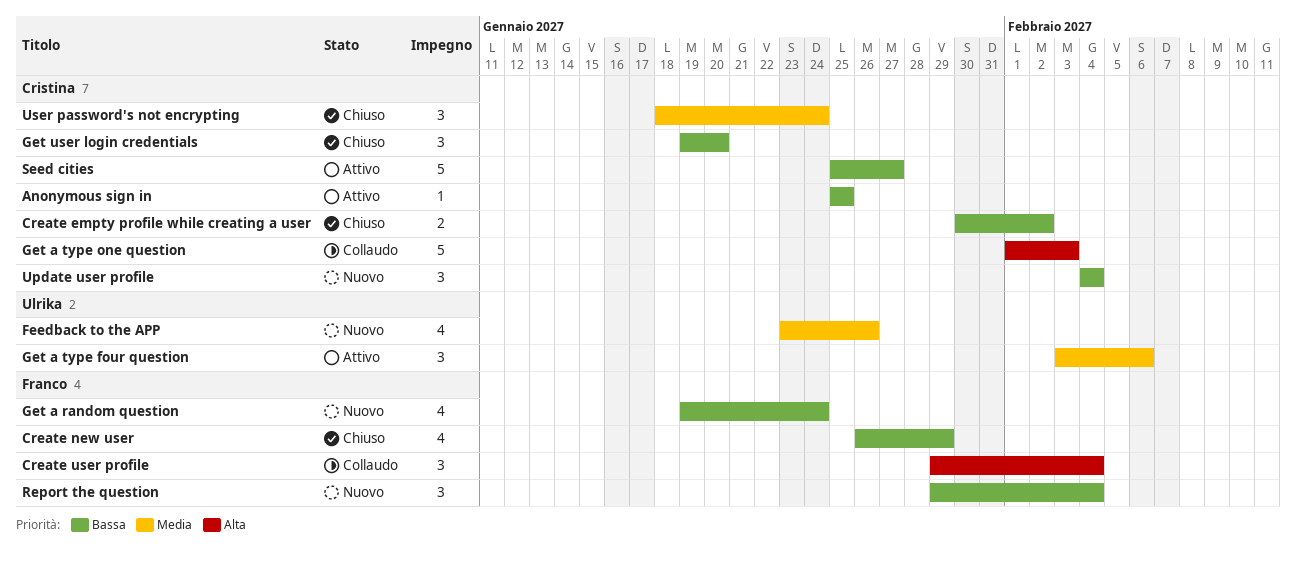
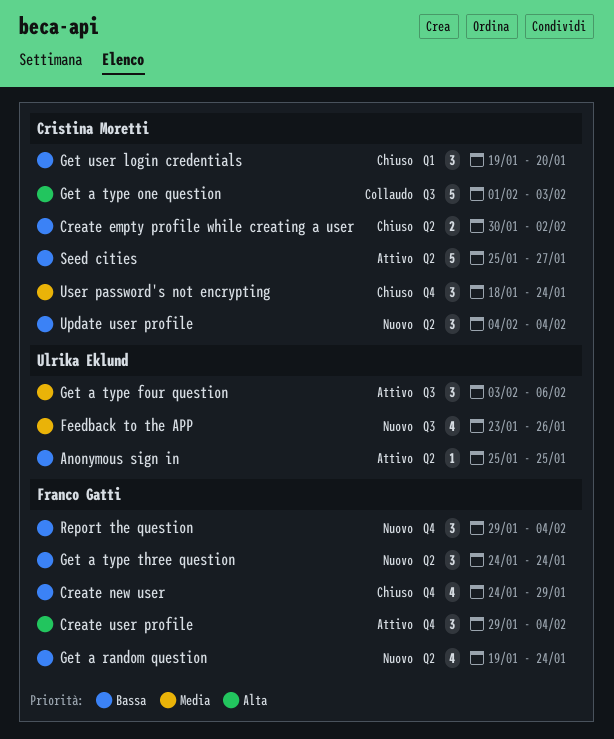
Anonymous sign in, owner: Cristina Moretti -> Ulrika Eklund
Create new user, start: Jan 26 -> Jan 24
Create user profile, status: Collaudo -> Attivo
Get a type three question: none -> present

